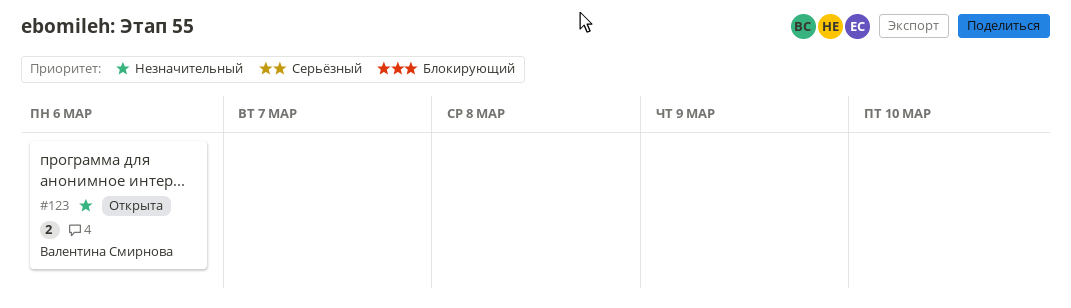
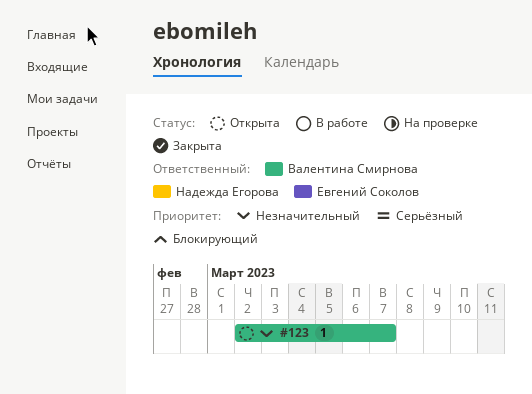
#123, estimate: 2 -> 1
#123, due: Mar 6 -> Mar 7

